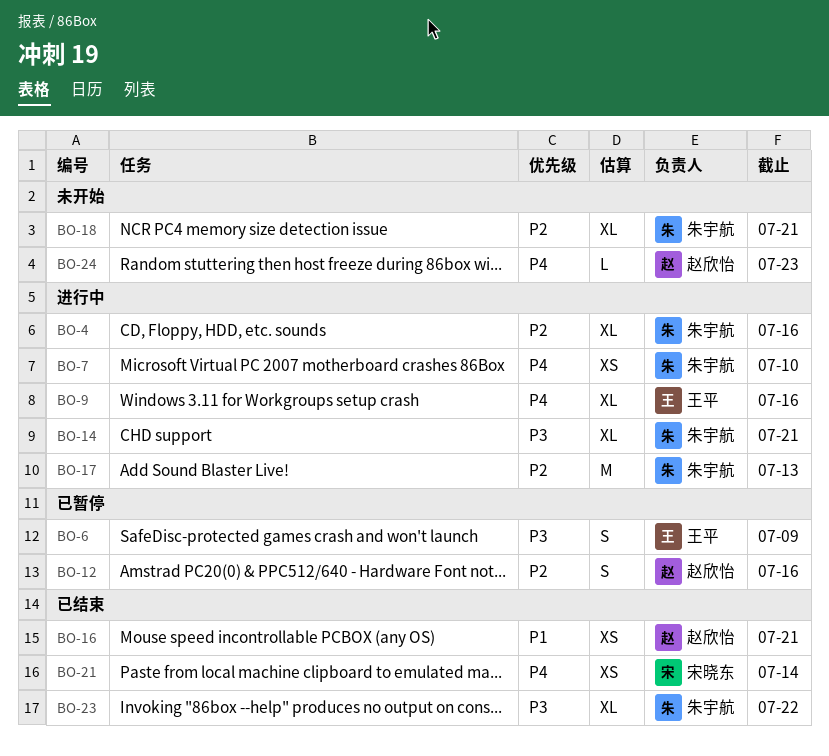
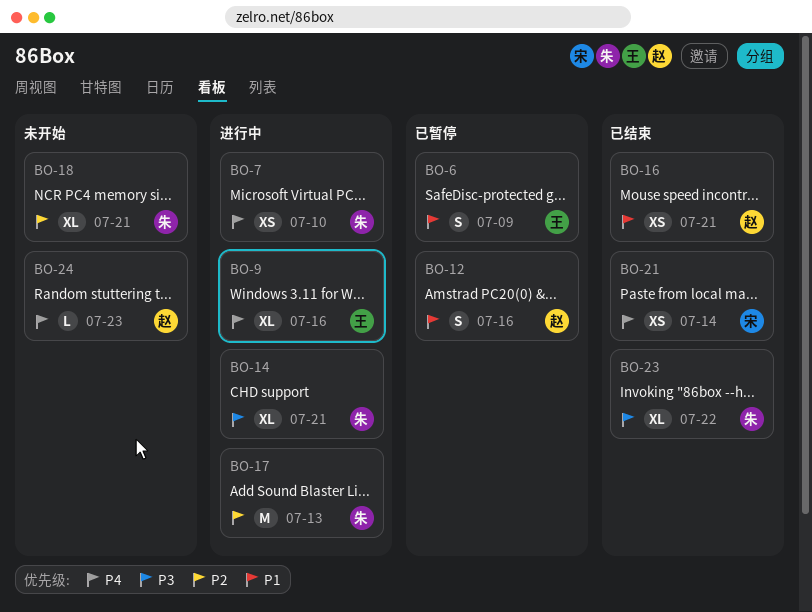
BO-4: present -> none
BO-6, priority: P3 -> P1
BO-12, priority: P2 -> P1

